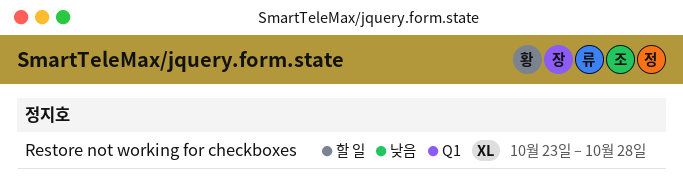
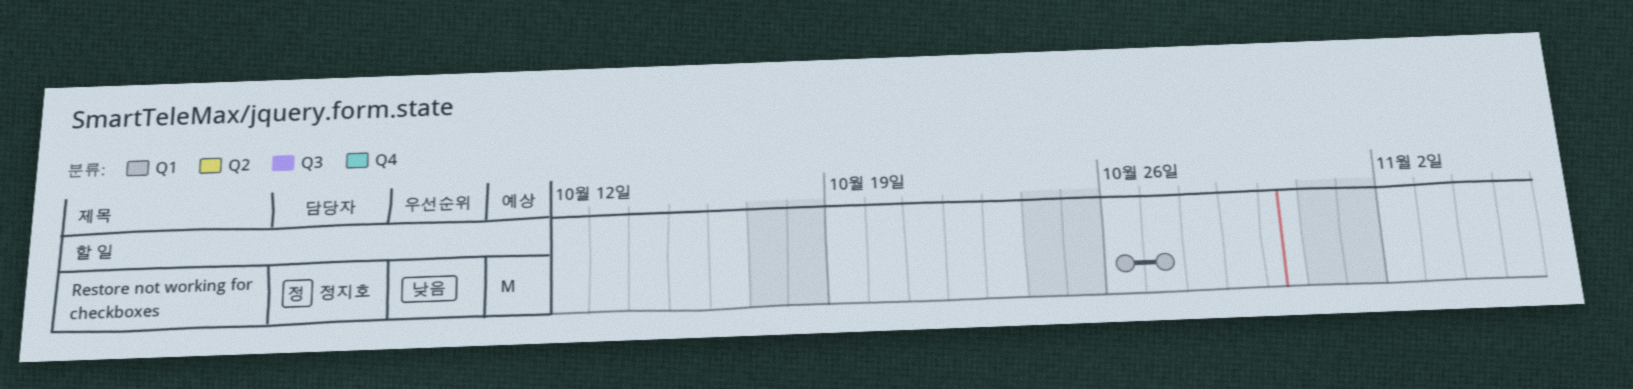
Restore not working for checkboxes, estimate: XL -> M
Restore not working for checkboxes, start: Oct 23 -> Oct 26
Restore not working for checkboxes, due: Oct 28 -> Oct 27

